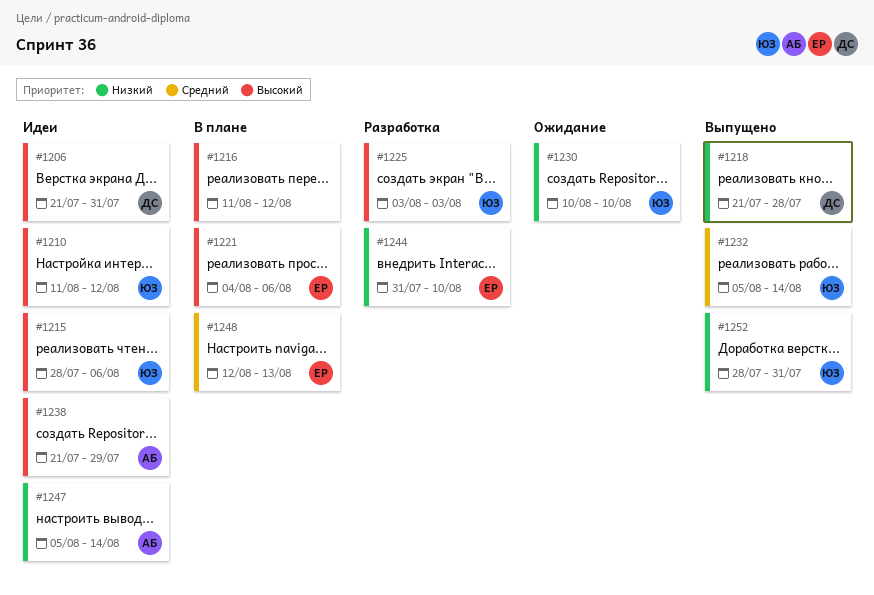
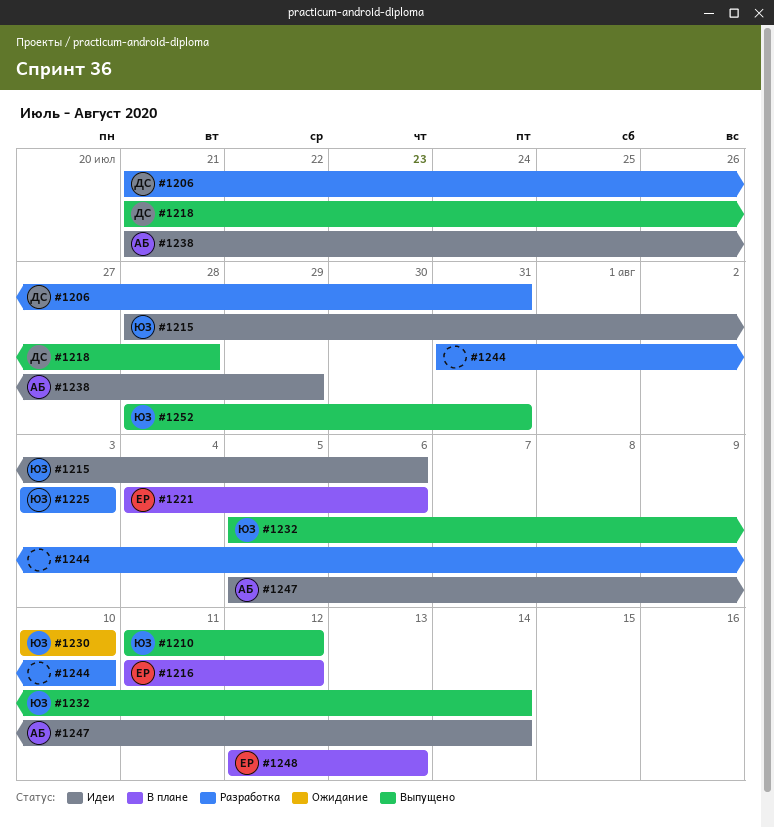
#1206, status: Идеи -> Разработка
#1210, status: Идеи -> Выпущено
#1216, owner: none -> ЕР
#1244, owner: ЕР -> none

